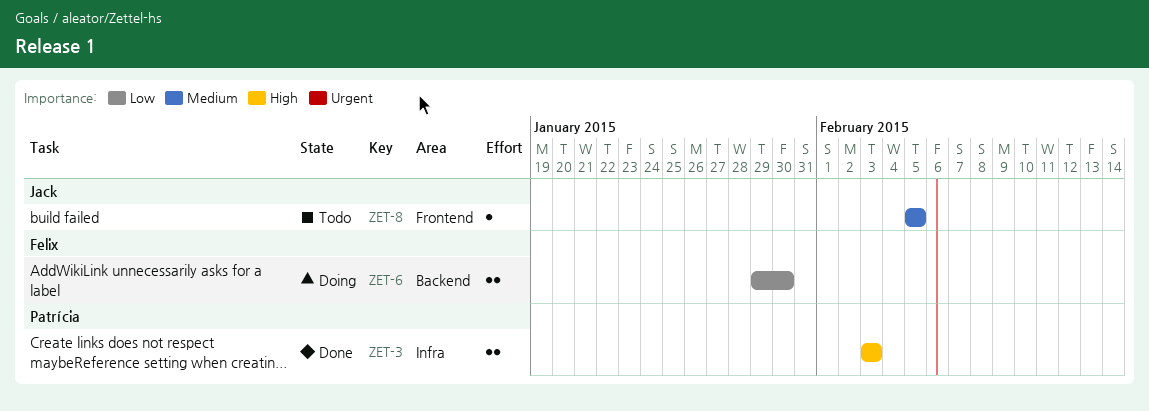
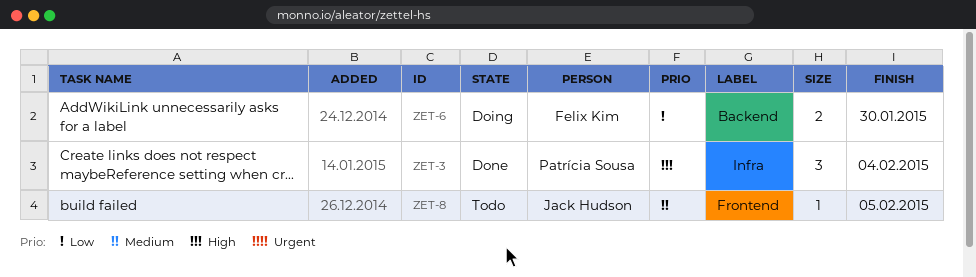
ZET-3, estimate: 2 -> 3
ZET-3, due: Feb 3 -> Feb 4

